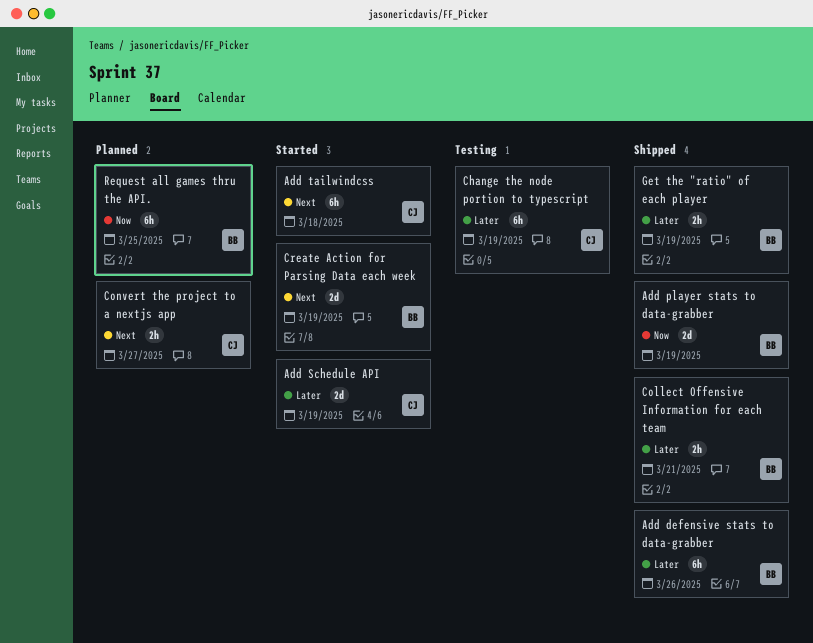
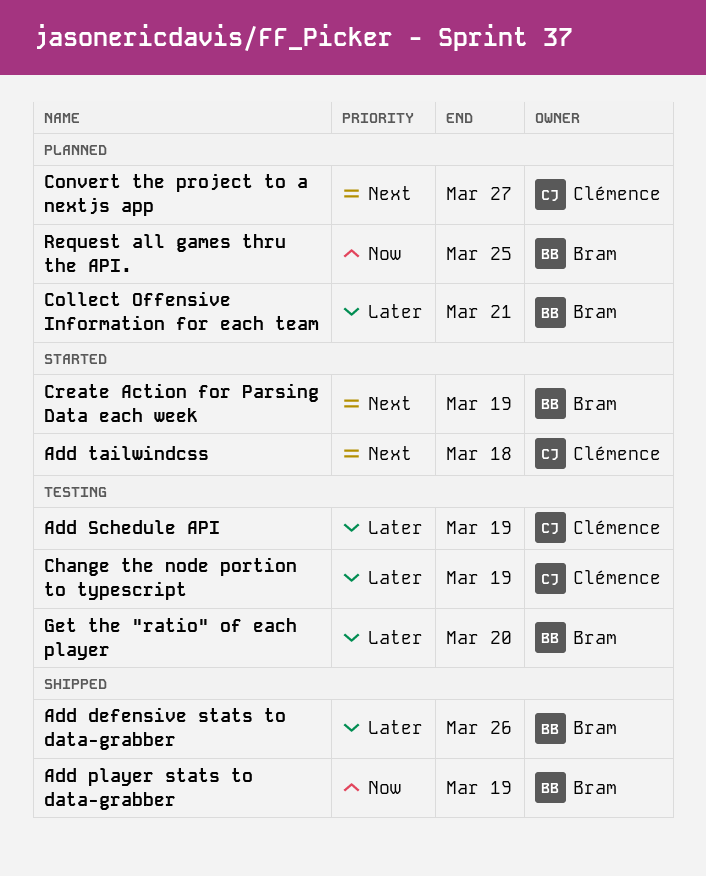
Add Schedule API, status: Started -> Testing
Collect Offensive Information for each team, status: Shipped -> Planned
Get the "ratio" of each player, status: Shipped -> Testing
Get the "ratio" of each player, due: Mar 19 -> Mar 20

